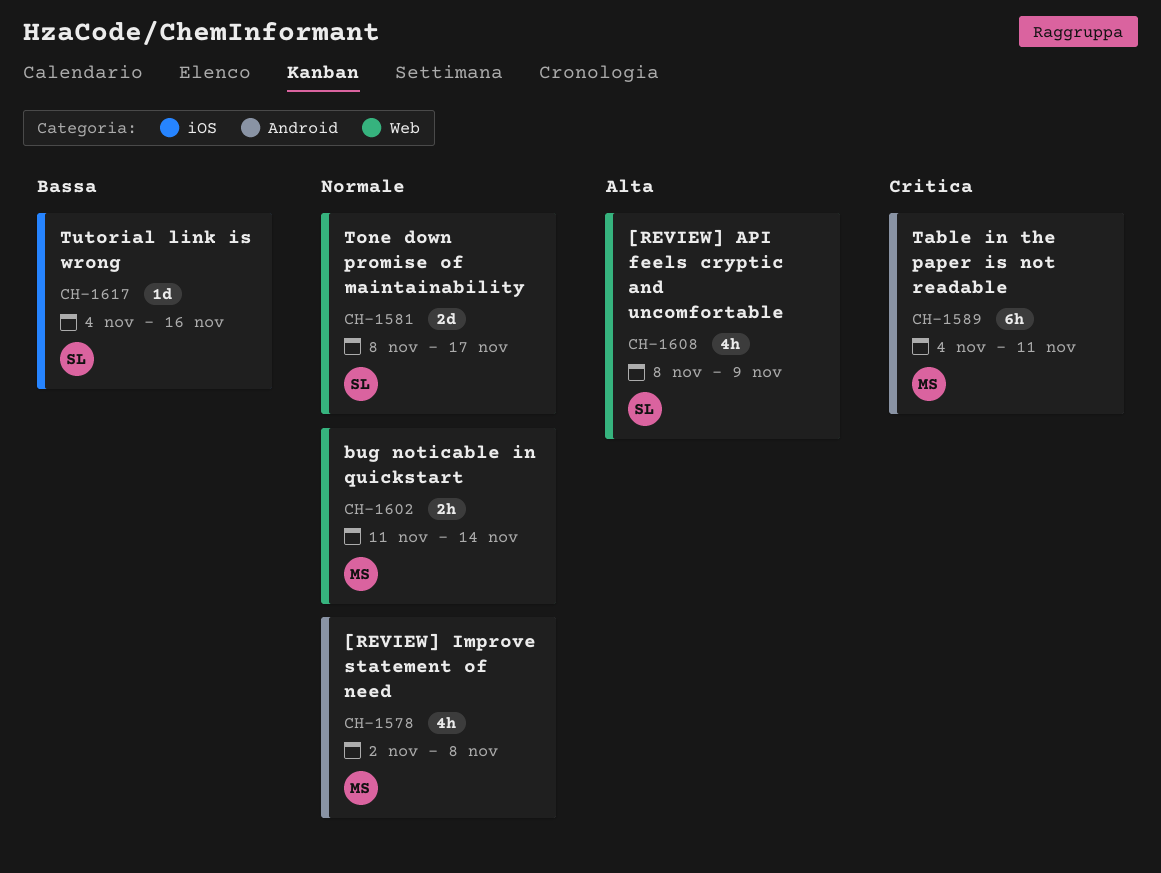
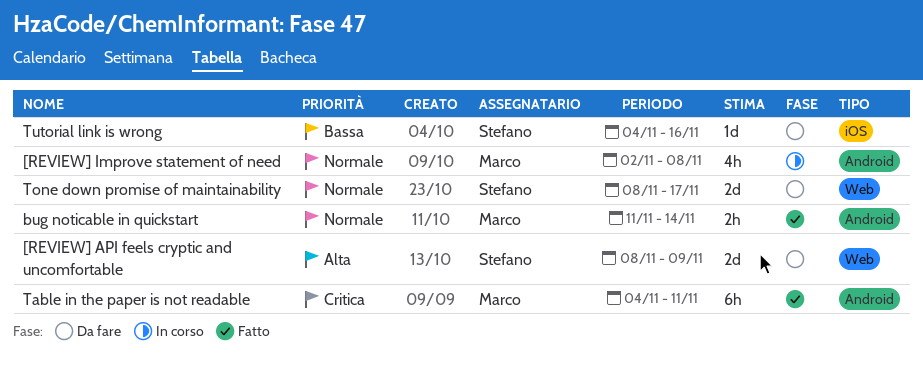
[REVIEW] API feels cryptic and uncomfortable, estimate: 4h -> 2d
bug noticable in quickstart, label: Web -> Android

